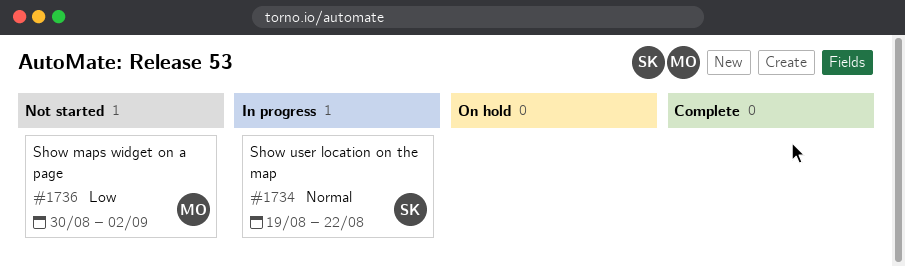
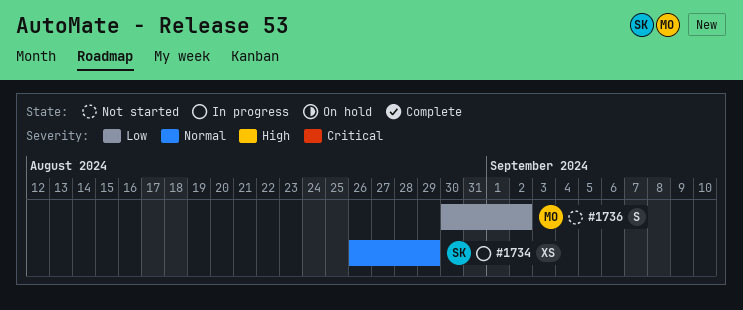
#1734, start: Aug 19 -> Aug 26
#1734, due: Aug 22 -> Aug 29

